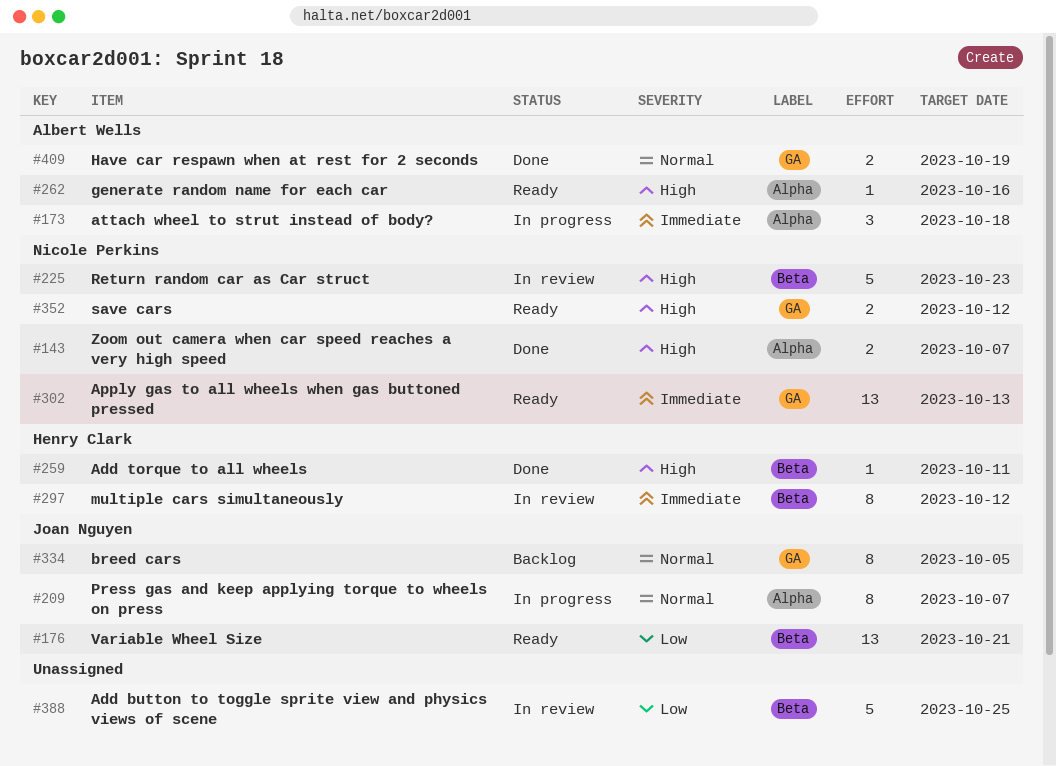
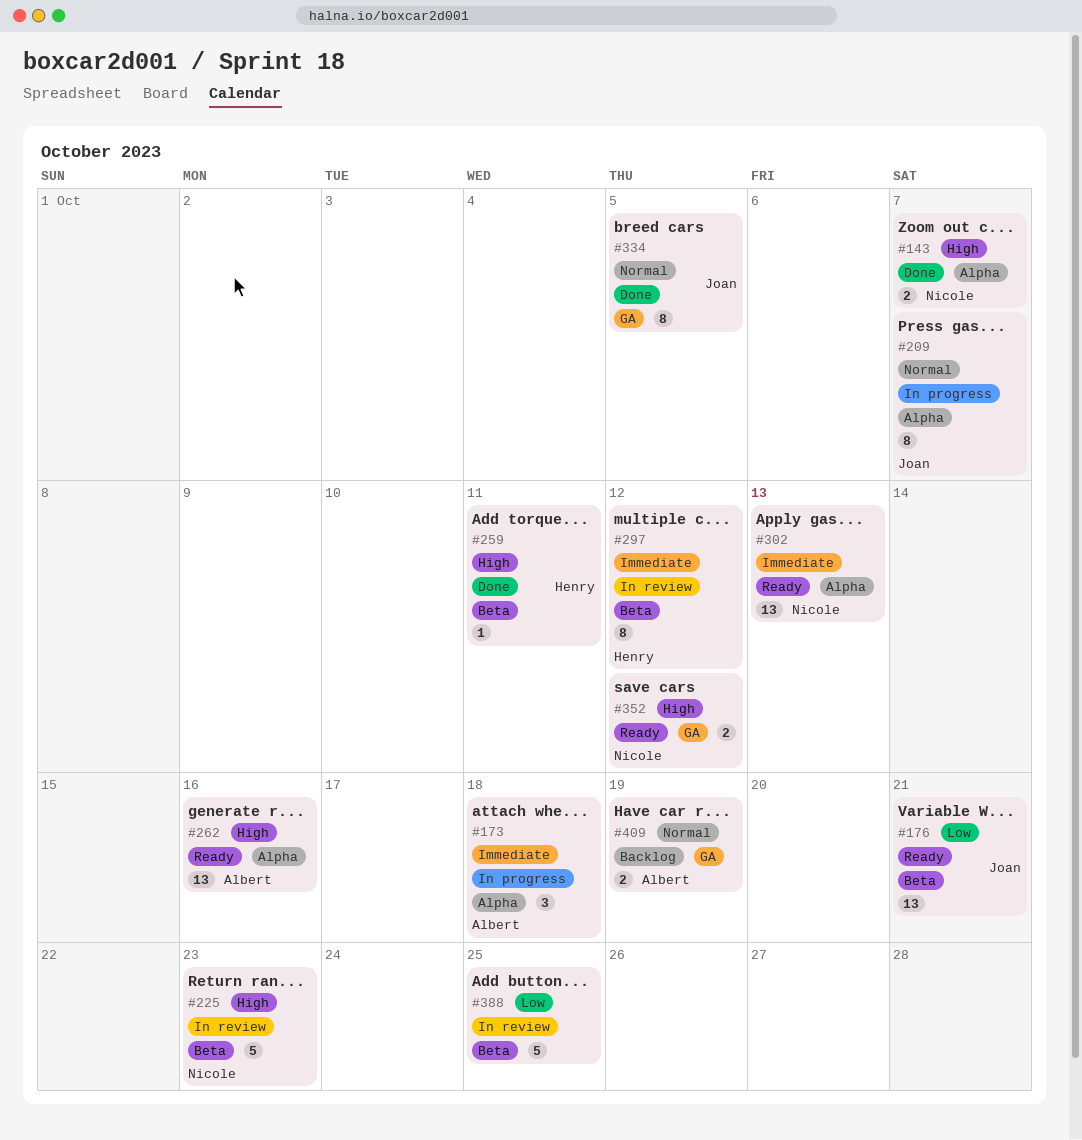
#262, estimate: 1 -> 13
#302, label: GA -> Alpha
#334, status: Backlog -> Done
#409, status: Done -> Backlog

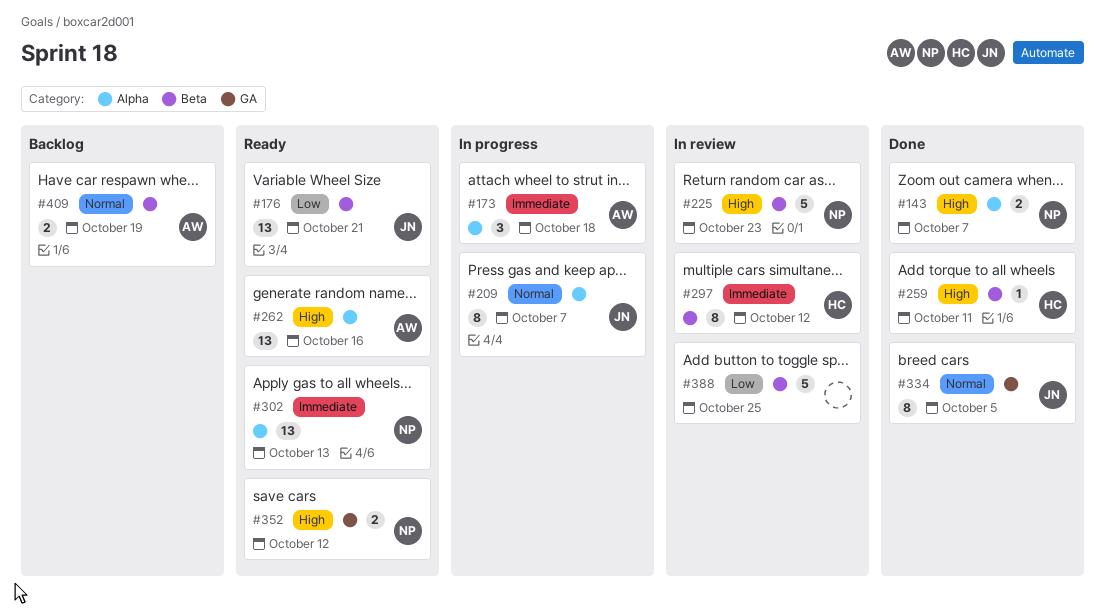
#409, label: GA -> Beta

